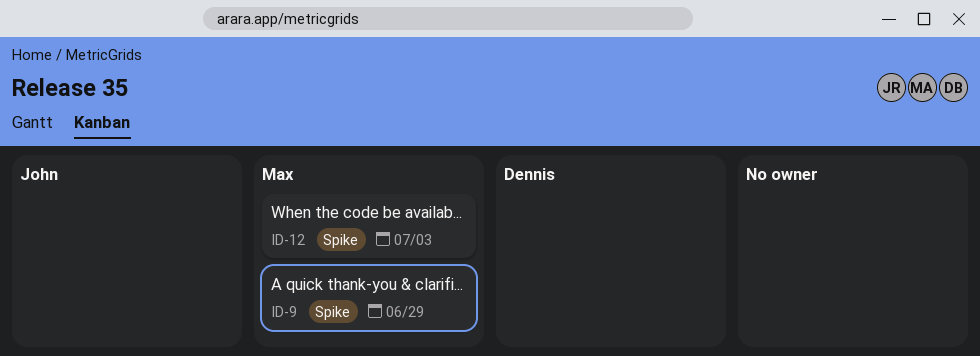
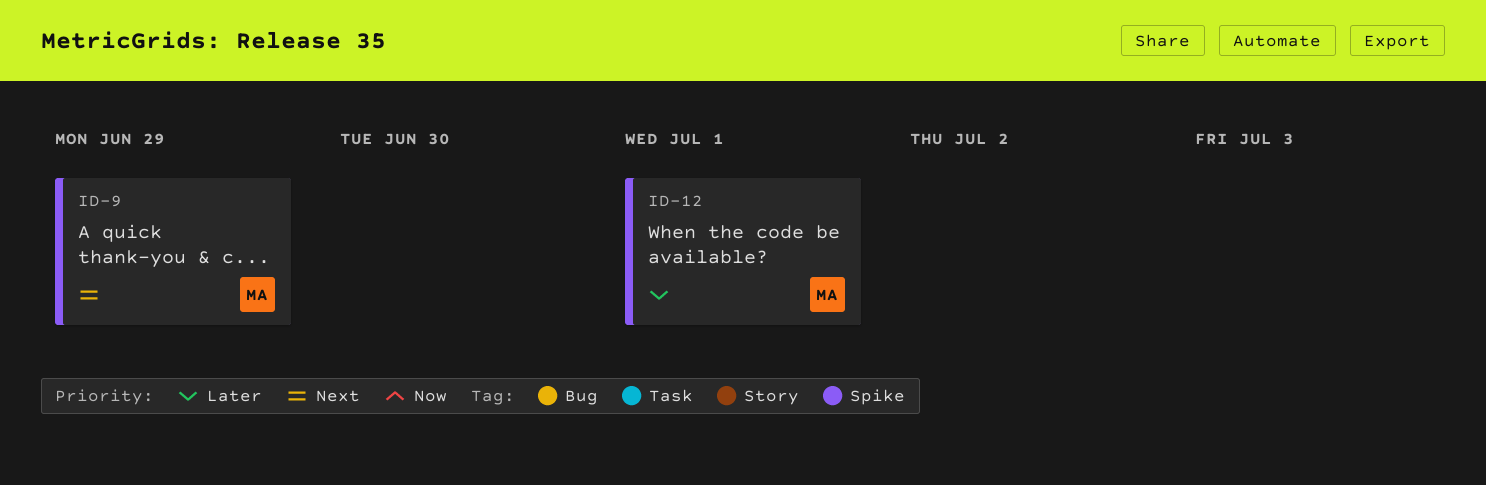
ID-12, due: Jul 3 -> Jul 1

